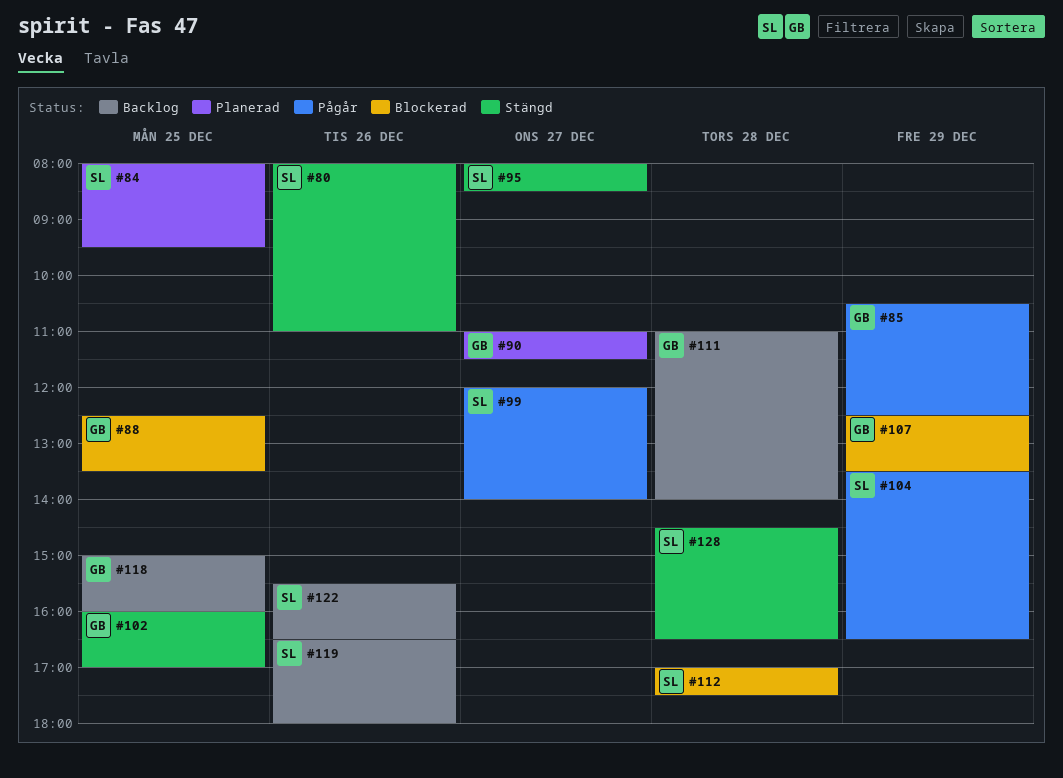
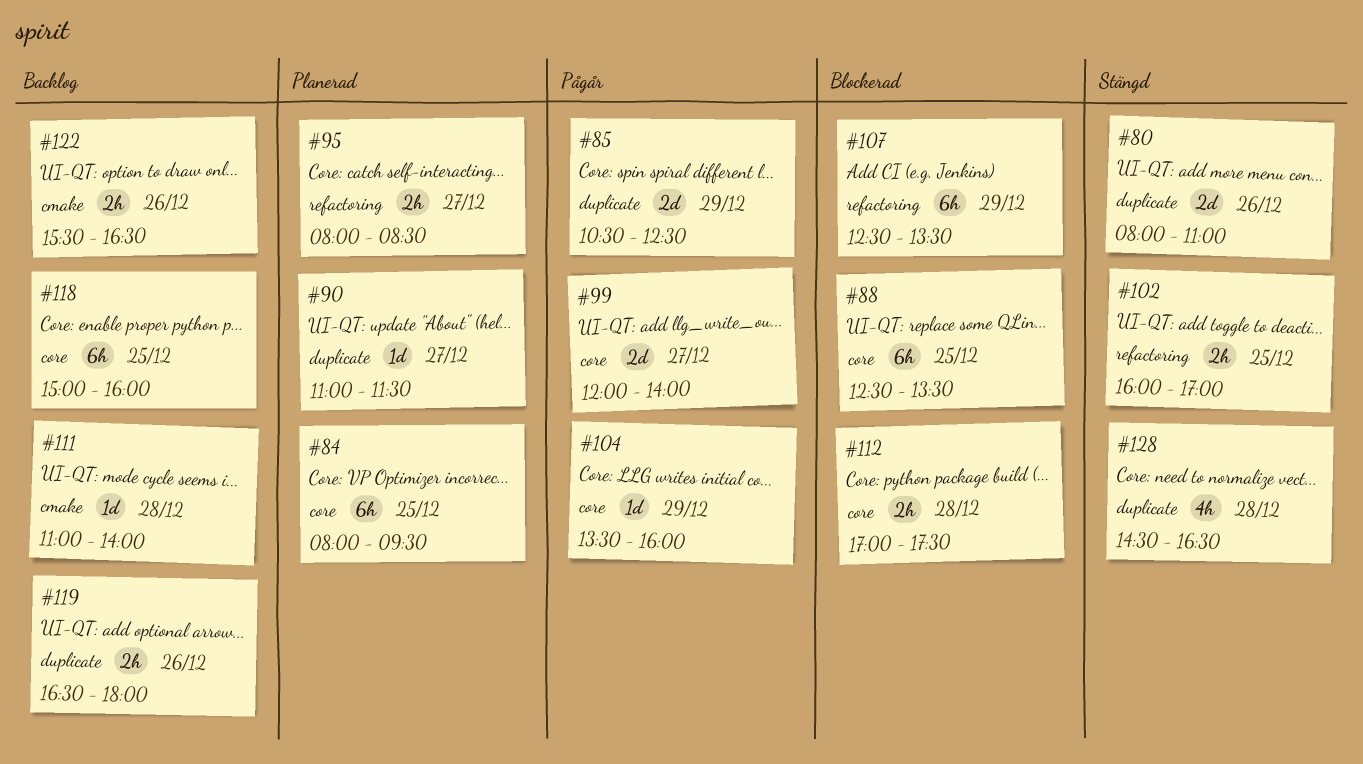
#95, status: Stängd -> Planerad
#104, ends: 16:30 -> 16:00

